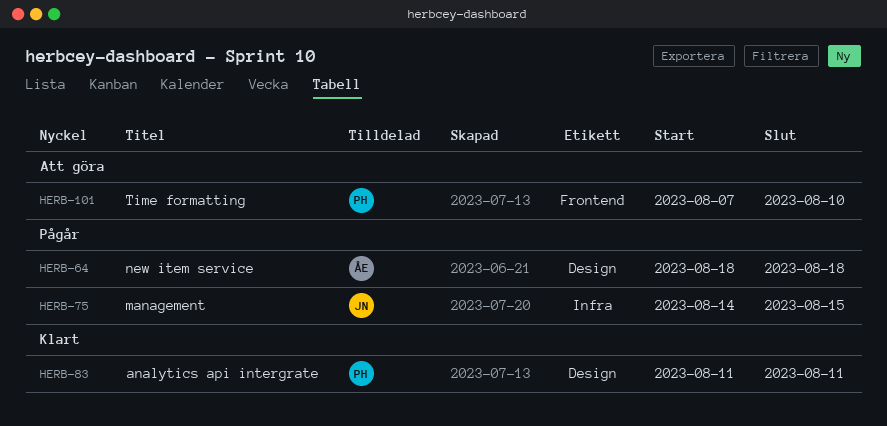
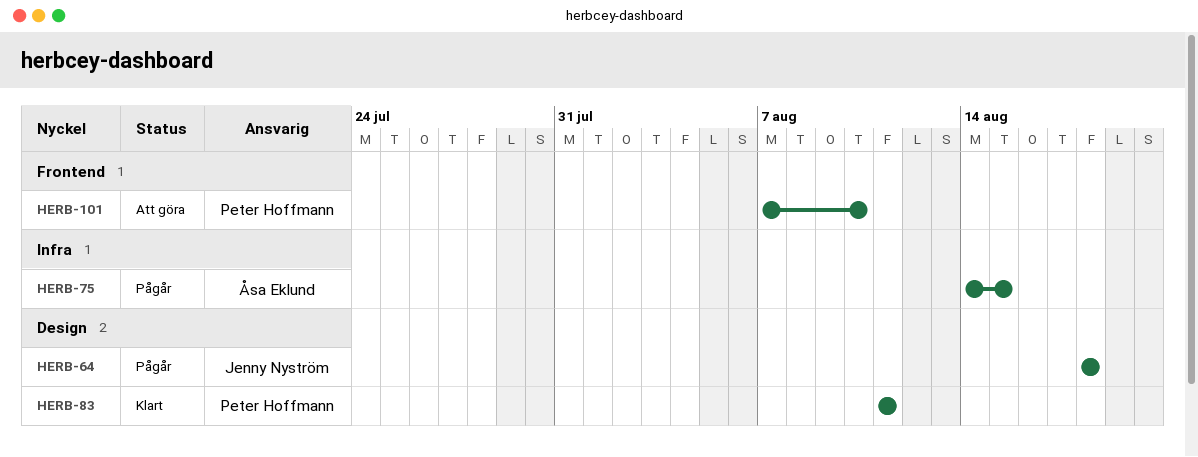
HERB-64, owner: Åsa Eklund -> Jenny Nyström
HERB-75, owner: Jenny Nyström -> Åsa Eklund

